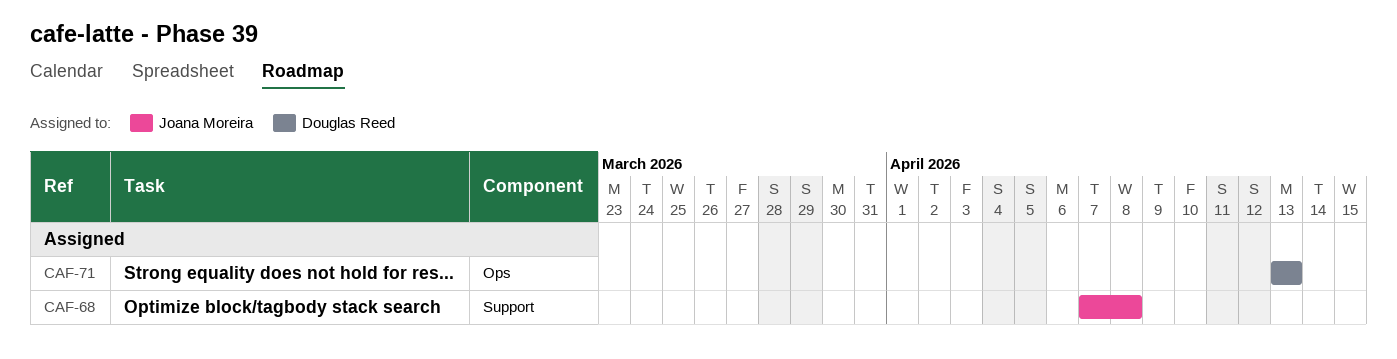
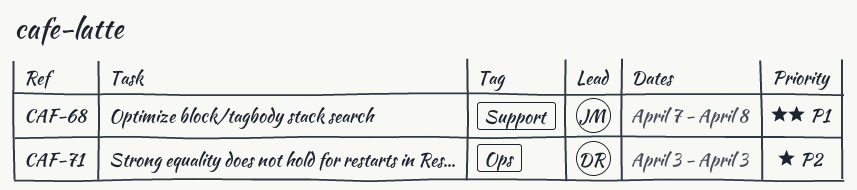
CAF-71, start: Apr 13 -> Apr 3
CAF-71, due: Apr 13 -> Apr 3

